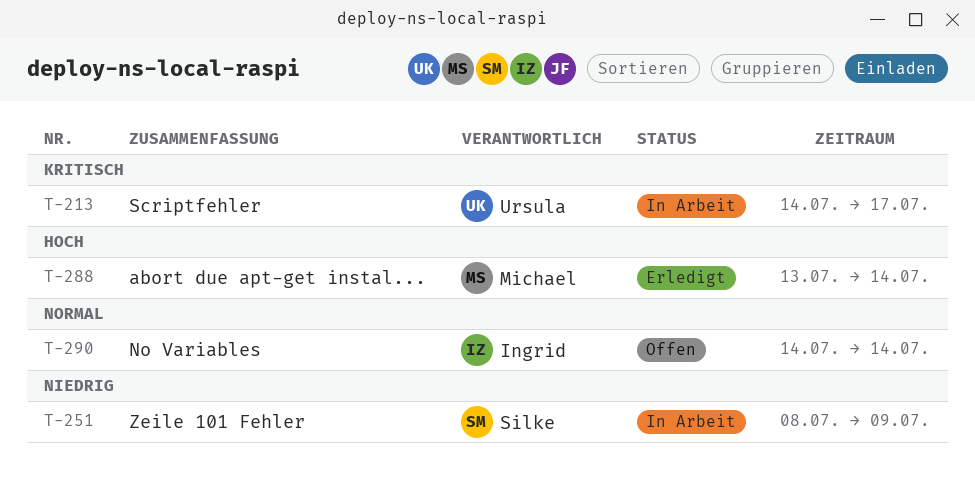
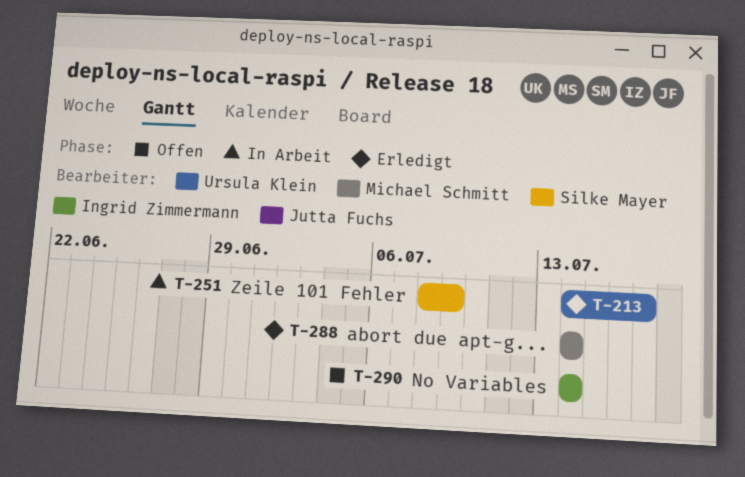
T-213, status: In Arbeit -> Erledigt
T-288, start: Jul 13 -> Jul 14

